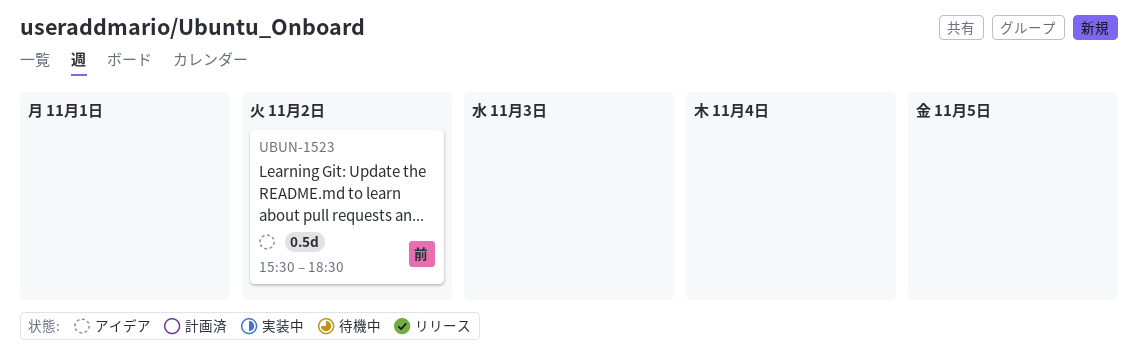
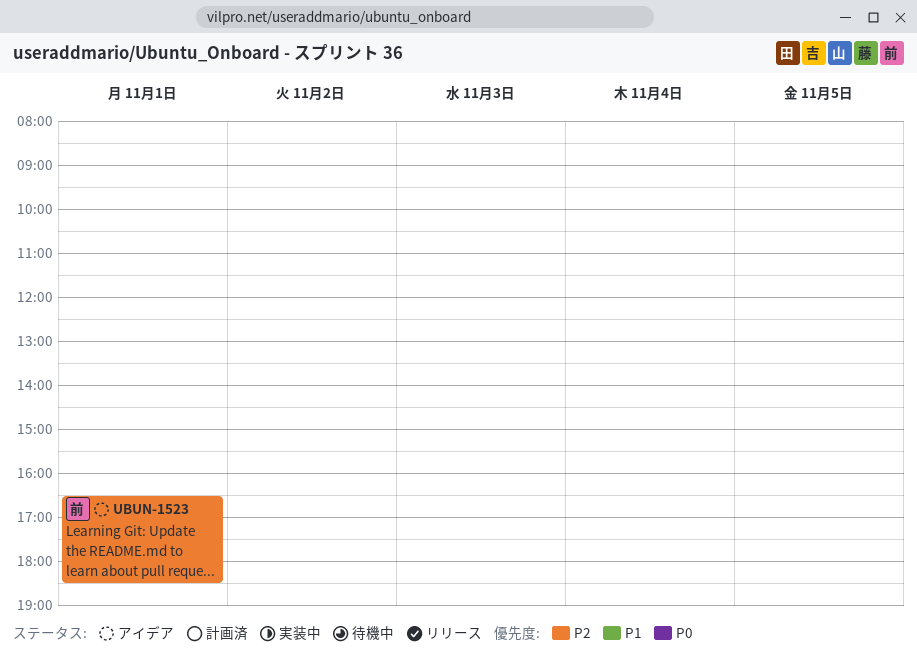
UBUN-1523, day: Nov 2 -> Nov 1
UBUN-1523, begins: 15:30 -> 16:30

